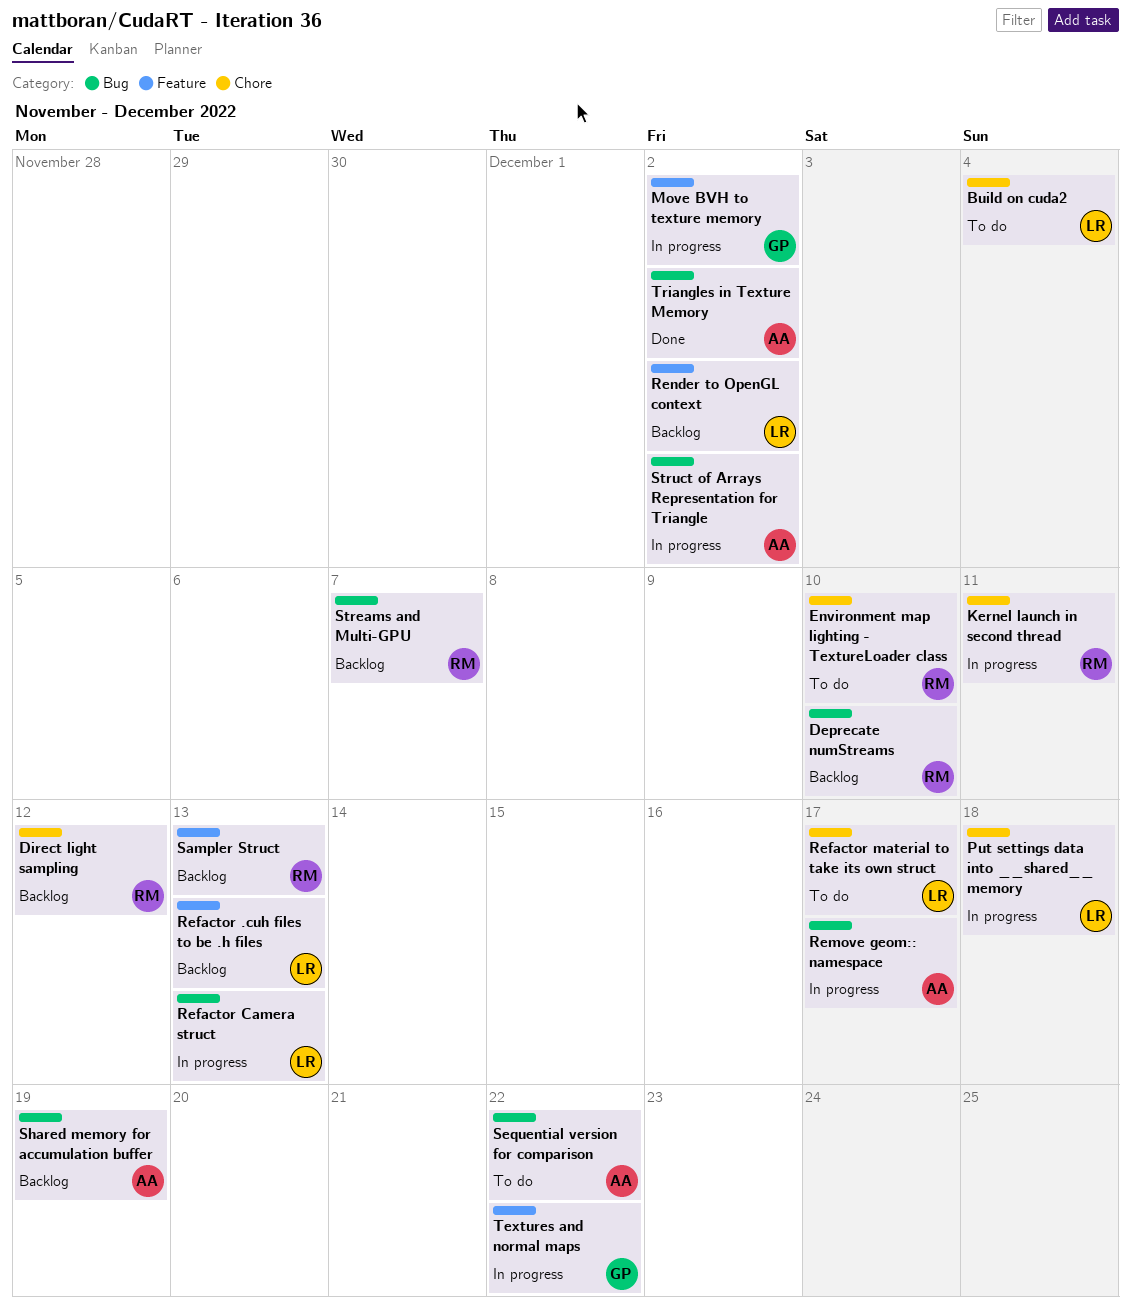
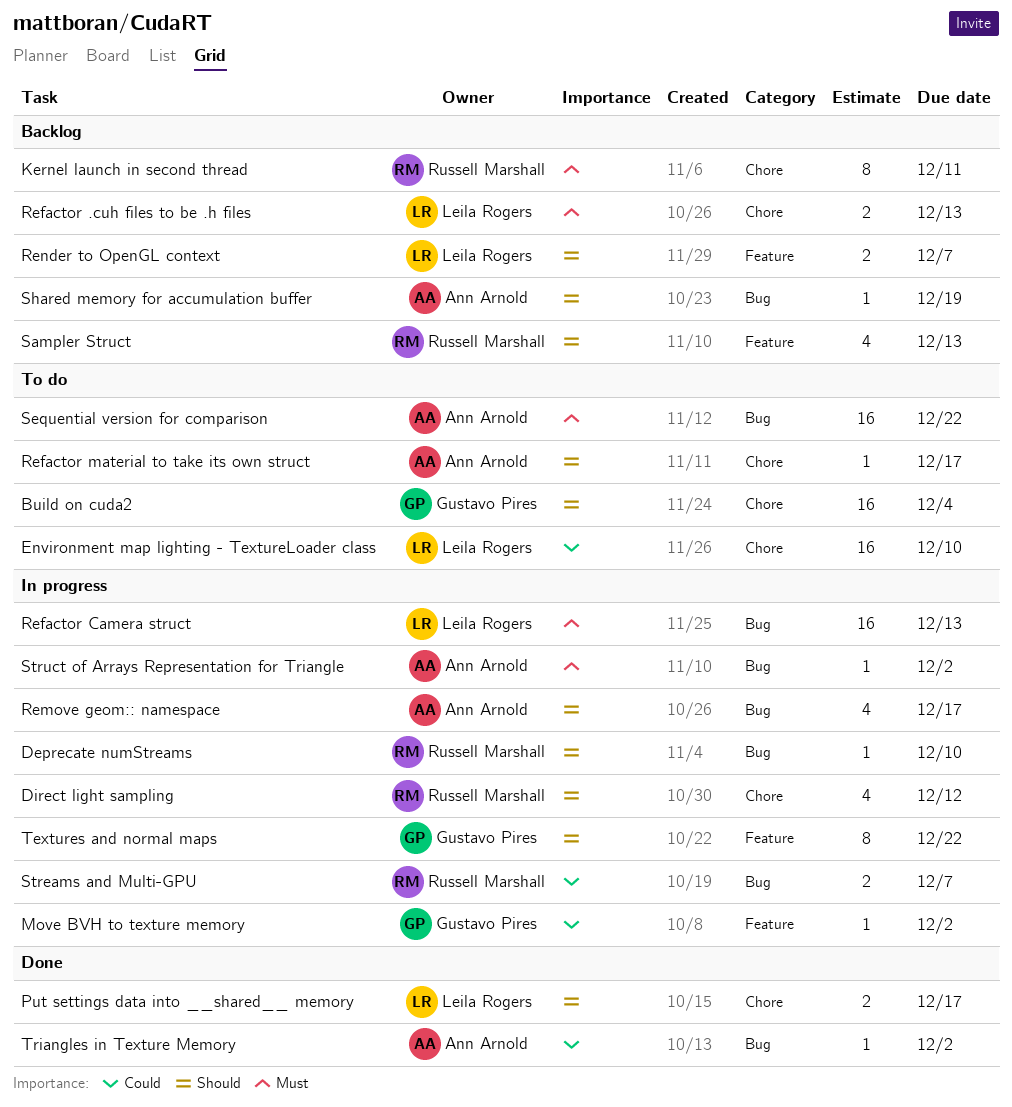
Build on cuda2, owner: Leila Rogers -> Gustavo Pires
Deprecate numStreams, status: Backlog -> In progress
Direct light sampling, status: Backlog -> In progress
Environment map lighting - TextureLoader class, owner: Russell Marshall -> Leila Rogers
Kernel launch in second thread, status: In progress -> Backlog
Put settings data into __shared__ memory, status: In progress -> Done
Put settings data into __shared__ memory, due: Dec 18 -> Dec 17
Refactor .cuh files to be .h files, label: Feature -> Chore
Refactor material to take its own struct, owner: Leila Rogers -> Ann Arnold
Render to OpenGL context, due: Dec 2 -> Dec 7
Streams and Multi-GPU, status: Backlog -> In progress

